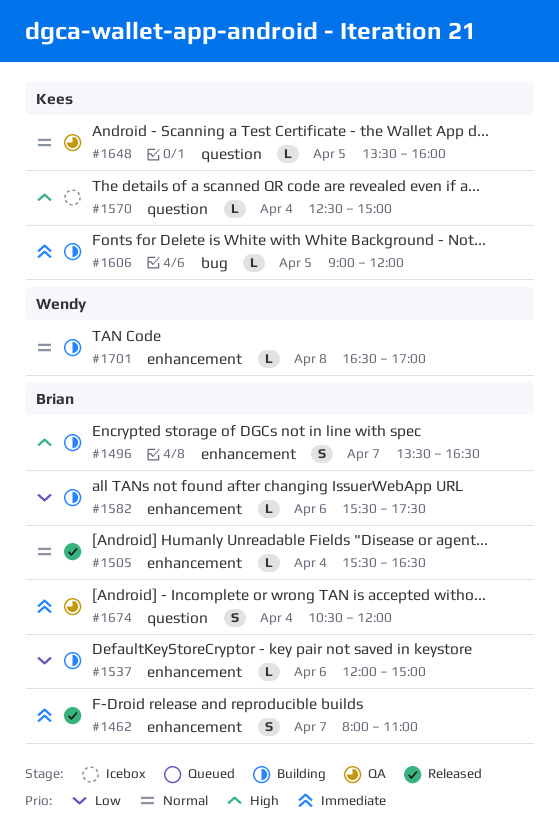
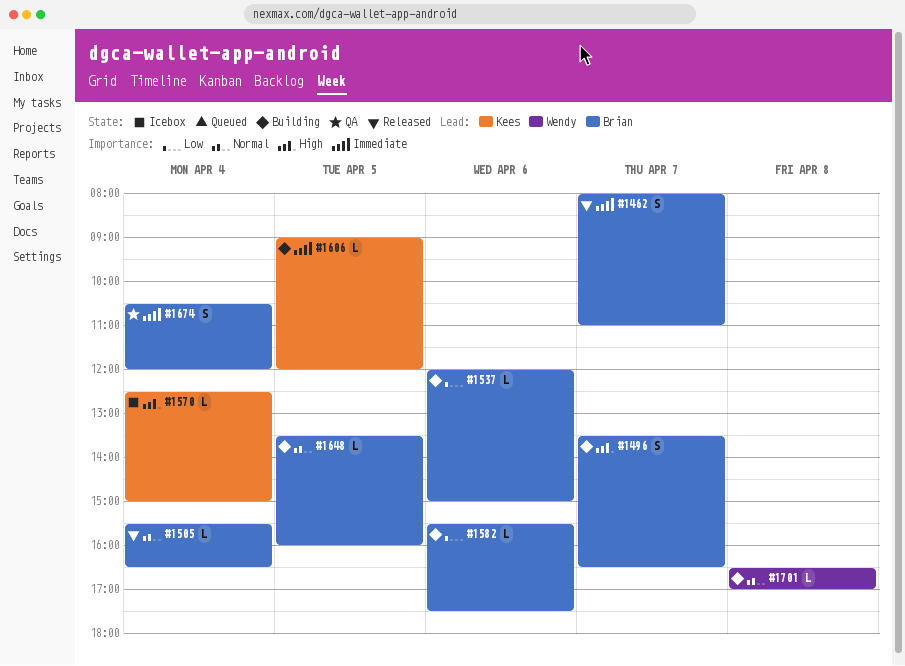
#1648, status: QA -> Building
#1648, owner: Kees -> Brian

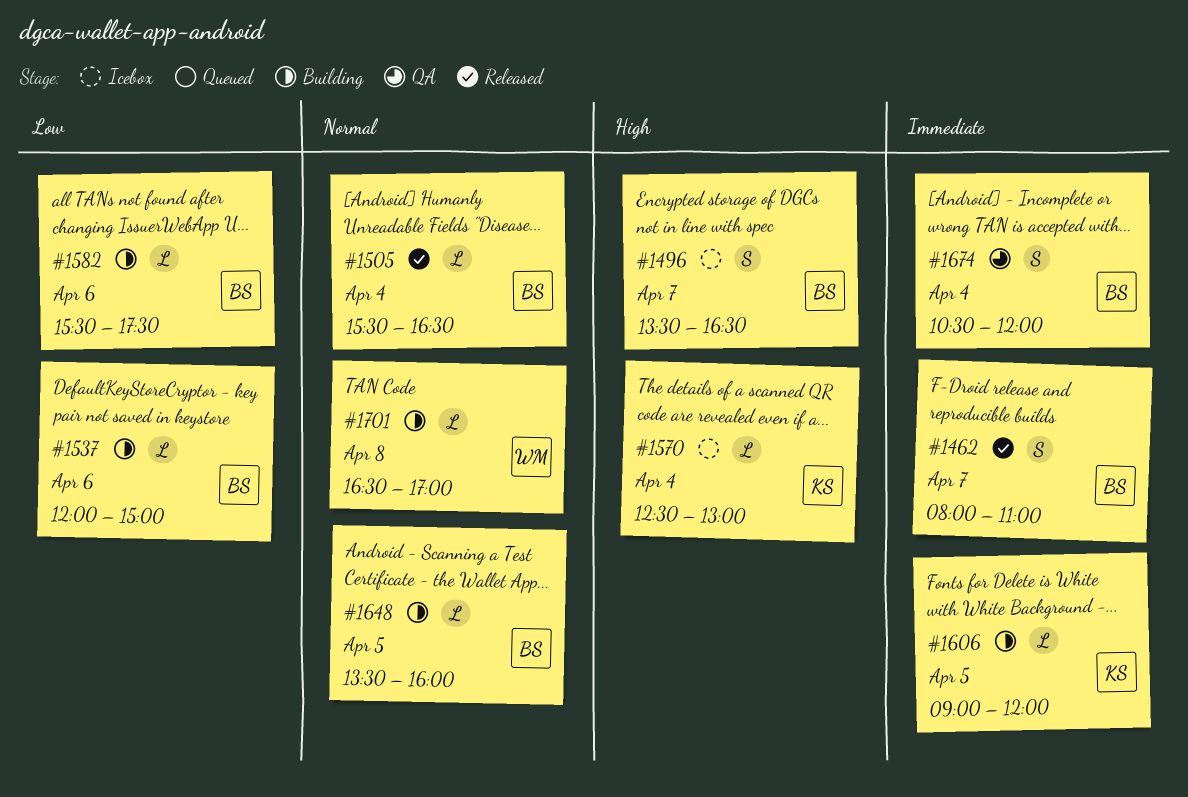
#1496, status: Building -> Icebox
#1570, ends: 15:00 -> 13:00

